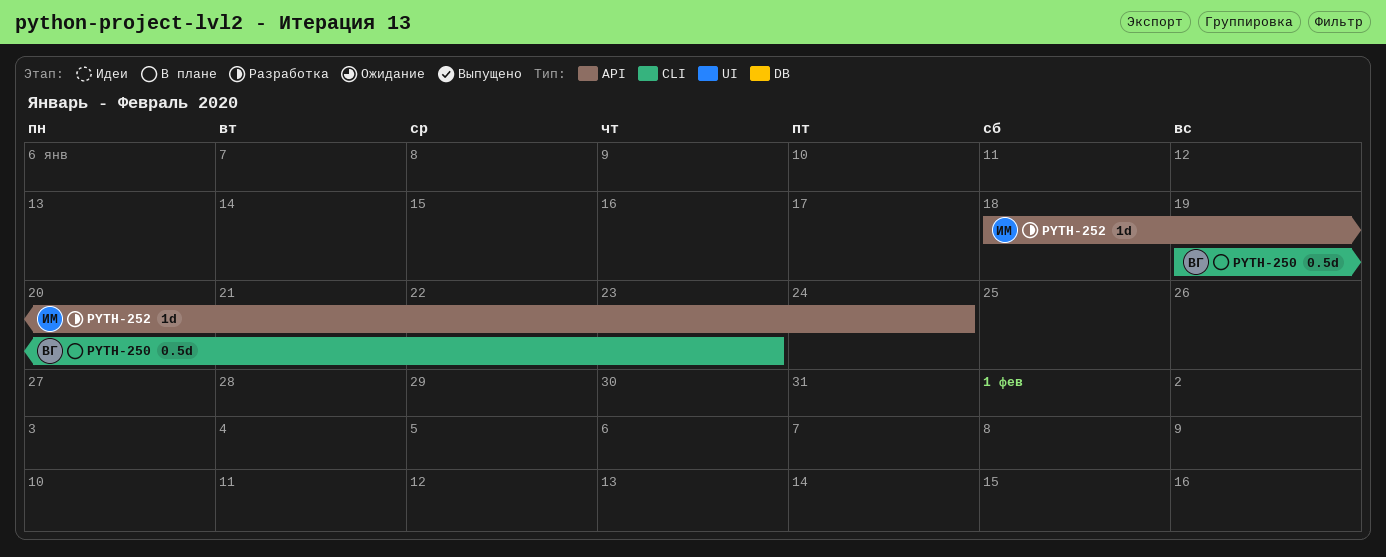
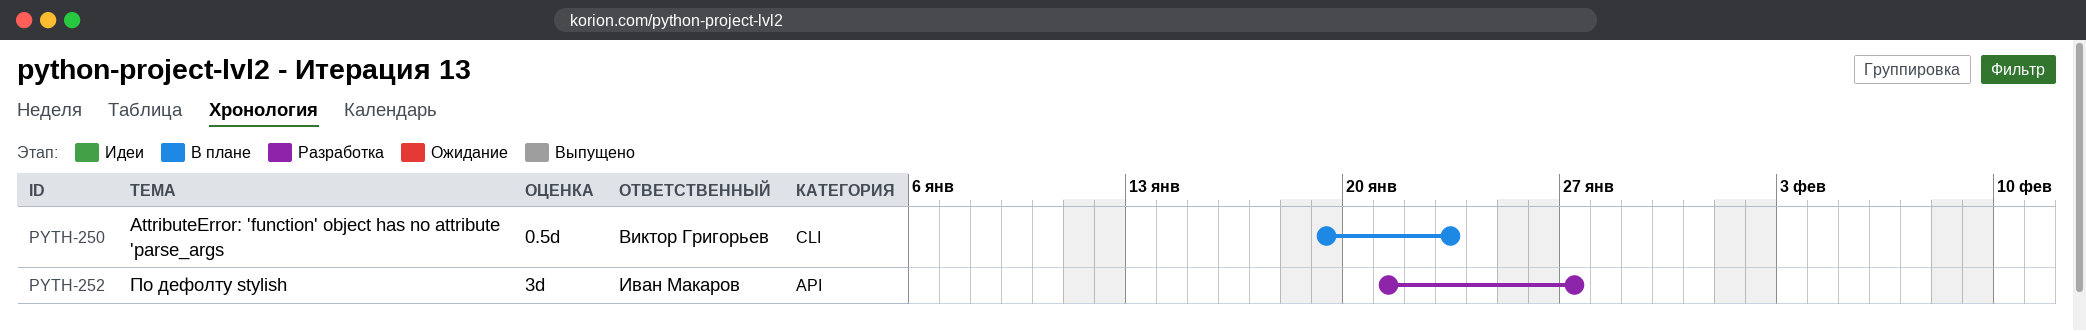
PYTH-252, estimate: 1d -> 3d
PYTH-252, start: Jan 18 -> Jan 21
PYTH-252, due: Jan 24 -> Jan 27

